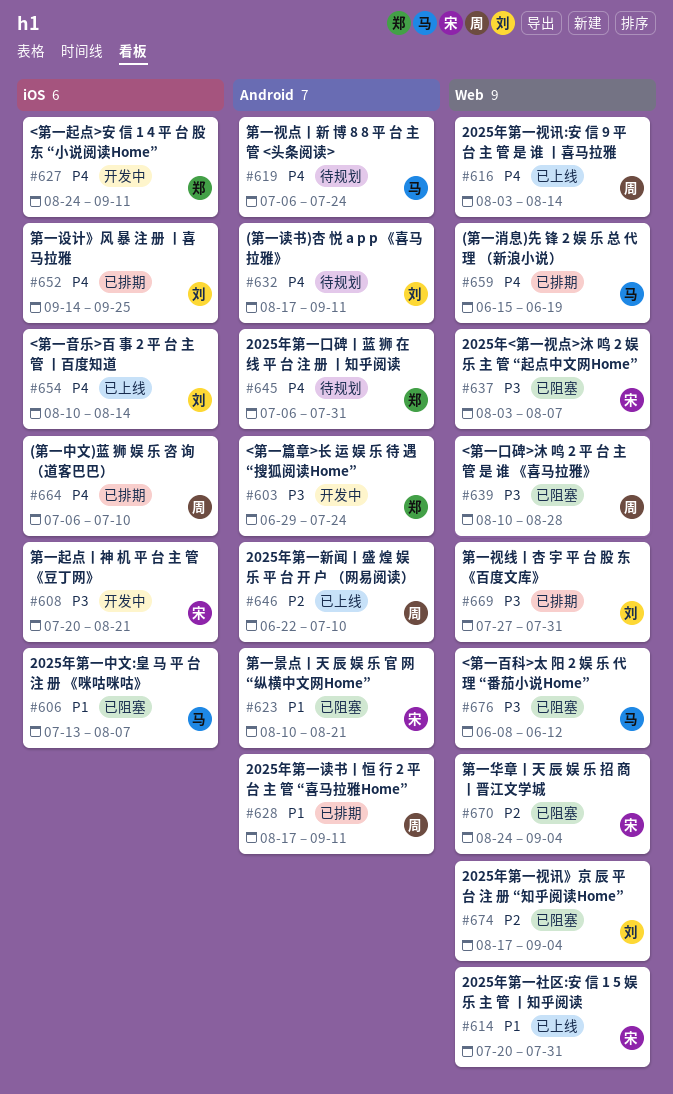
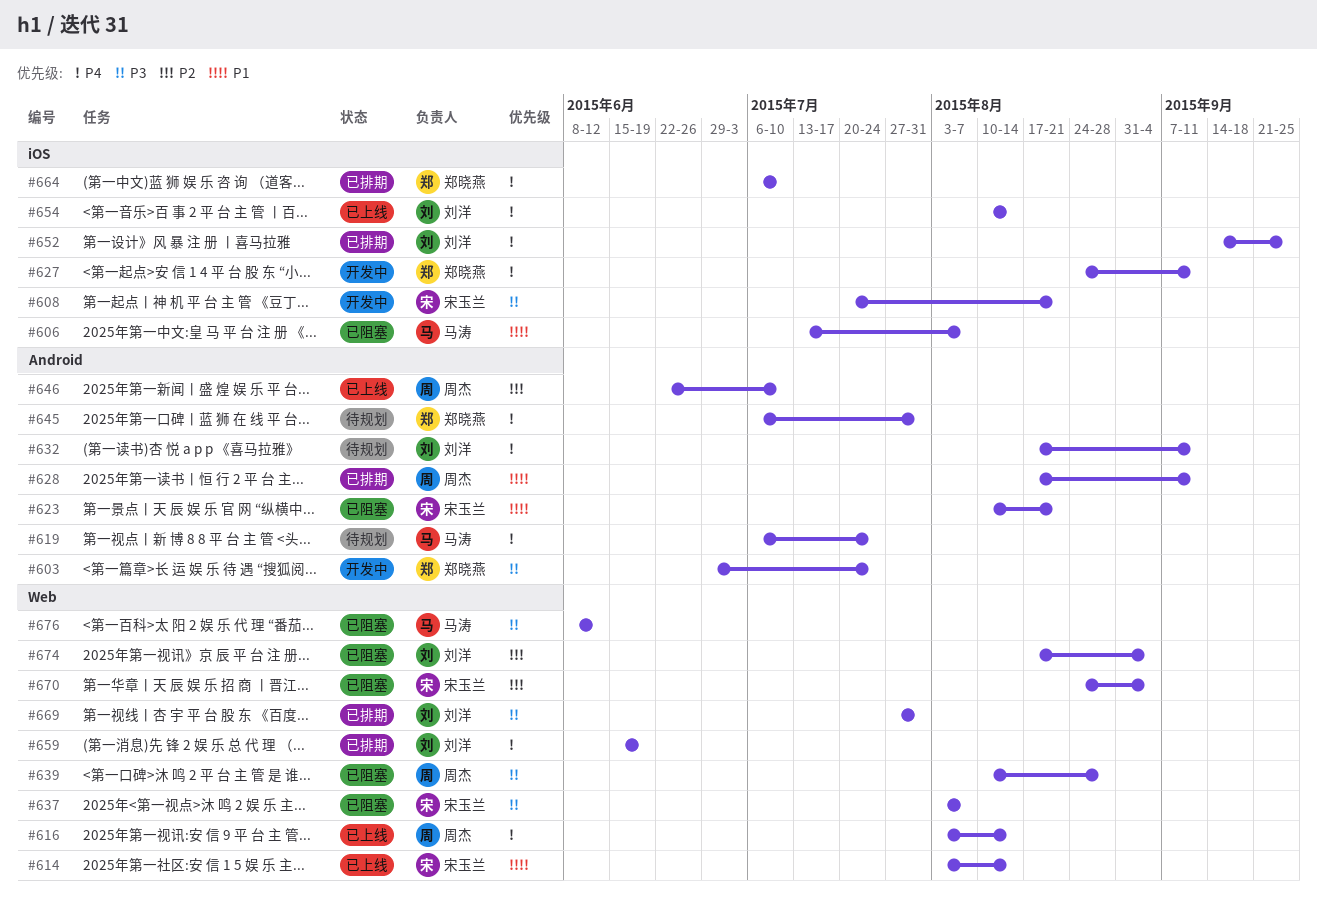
#614, start: Jul 20 -> Aug 3
#614, due: Jul 31 -> Aug 14
#659, owner: 马涛 -> 刘洋
#664, owner: 周杰 -> 郑晓燕

